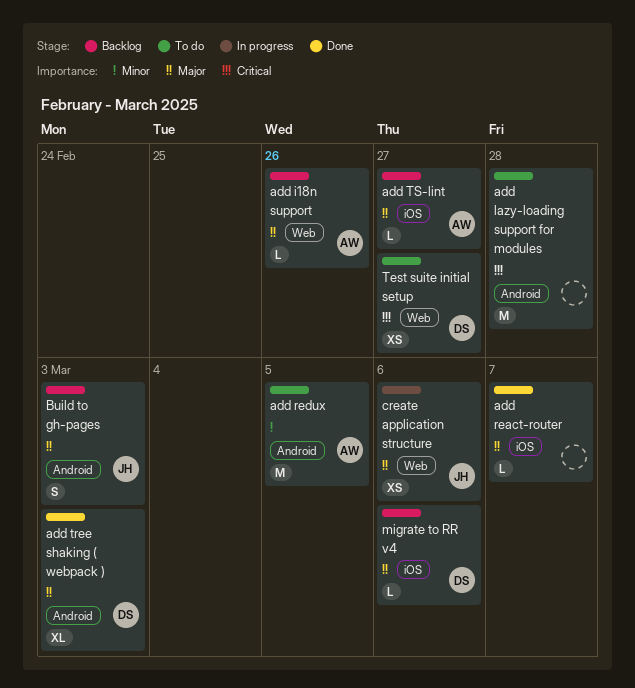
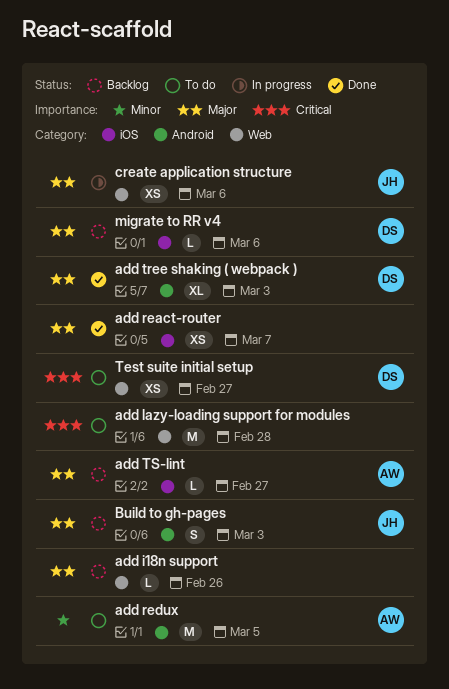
add i18n support, owner: AW -> none
add lazy-loading support for modules, label: Android -> Web
add react-router, estimate: L -> XS

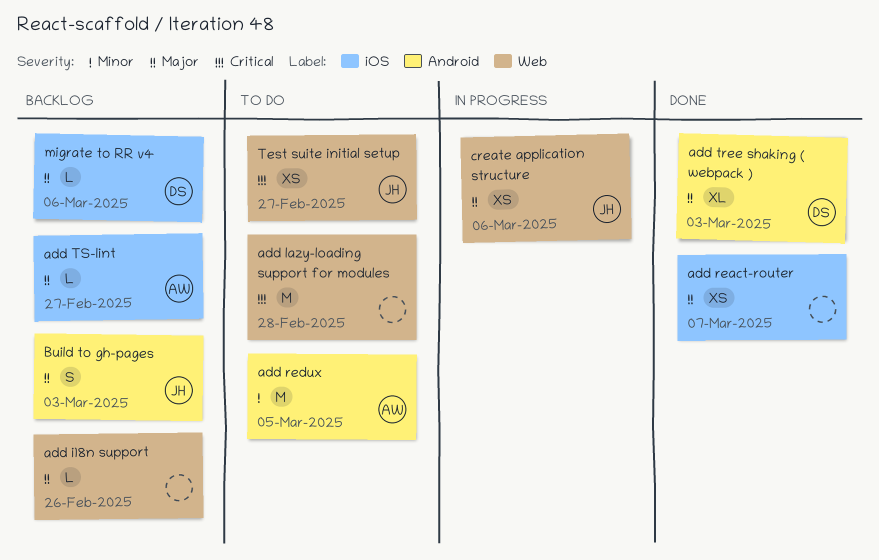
Test suite initial setup, owner: DS -> JH

